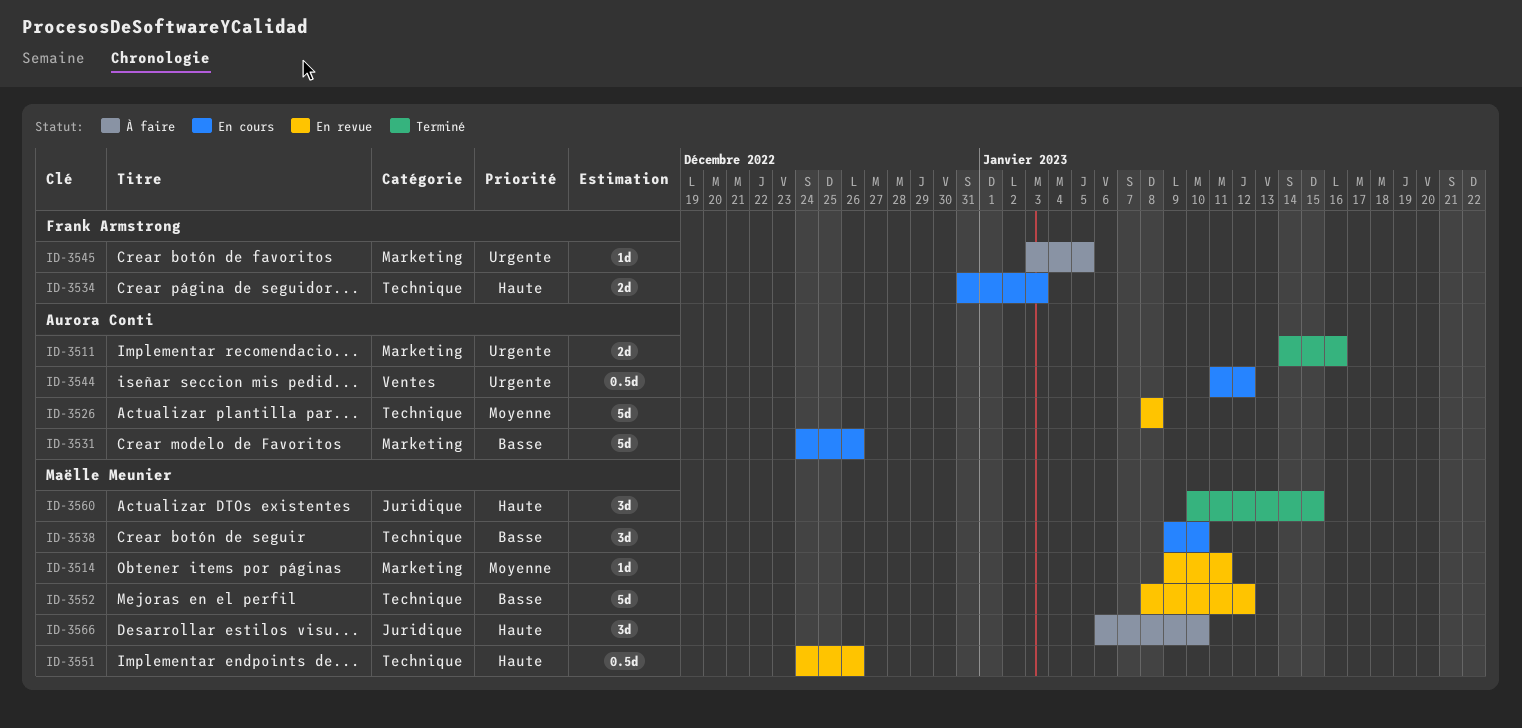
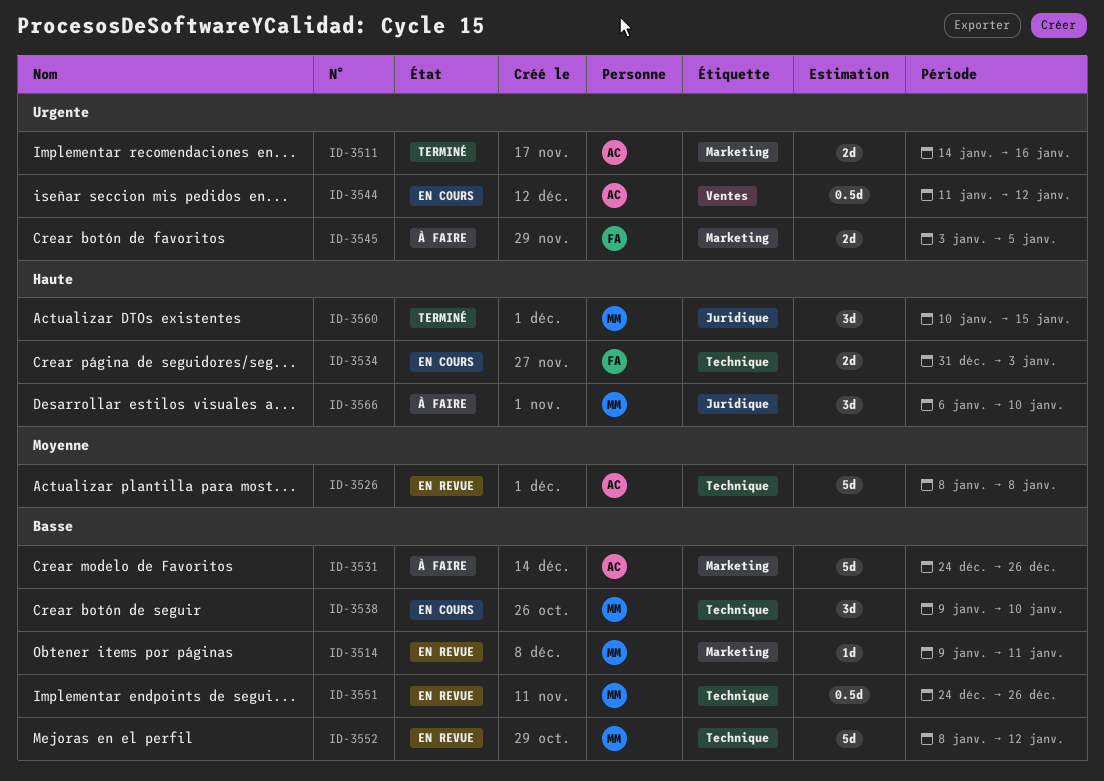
ID-3514, priority: Moyenne -> Basse
ID-3531, status: En cours -> À faire
ID-3545, estimate: 1d -> 2d
ID-3551, priority: Haute -> Basse

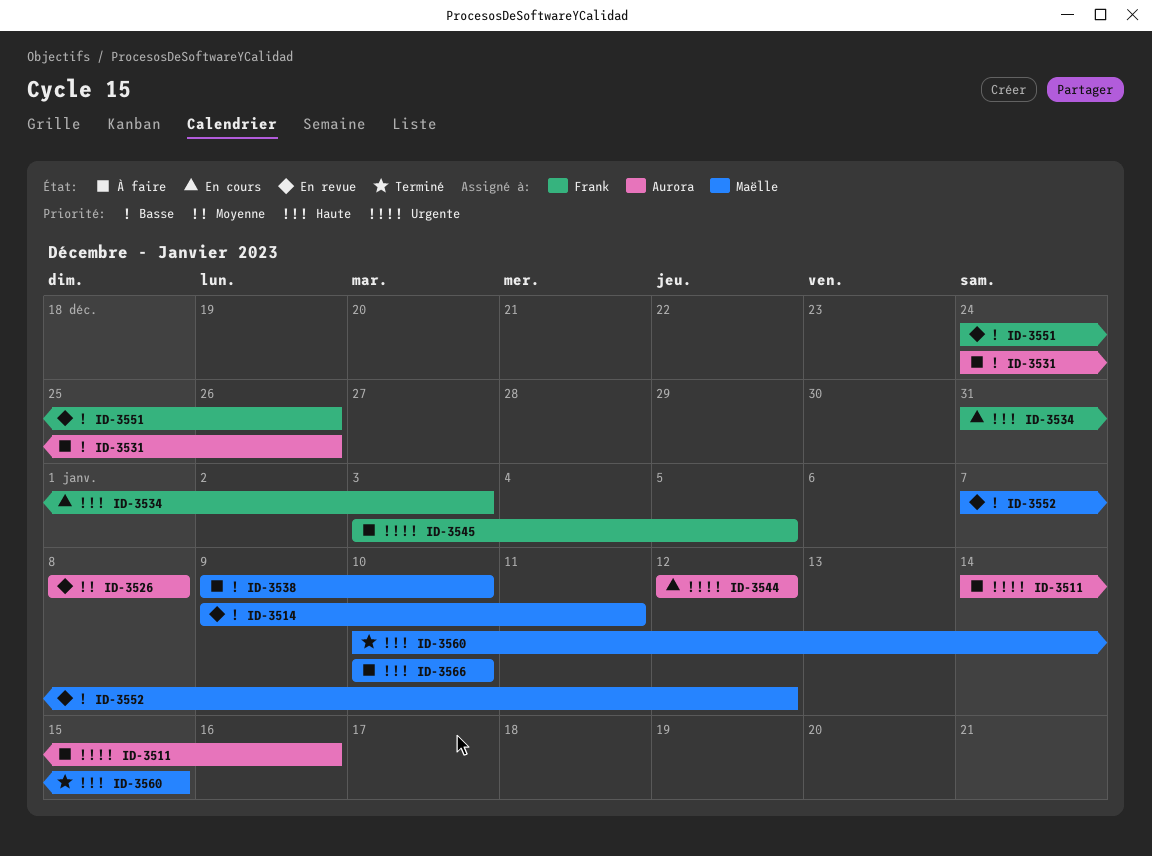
ID-3511, status: Terminé -> À faire
ID-3538, status: En cours -> À faire
ID-3544, start: Jan 11 -> Jan 12
ID-3551, owner: Maëlle -> Frank
ID-3552, start: Jan 8 -> Jan 7
ID-3566, start: Jan 6 -> Jan 10

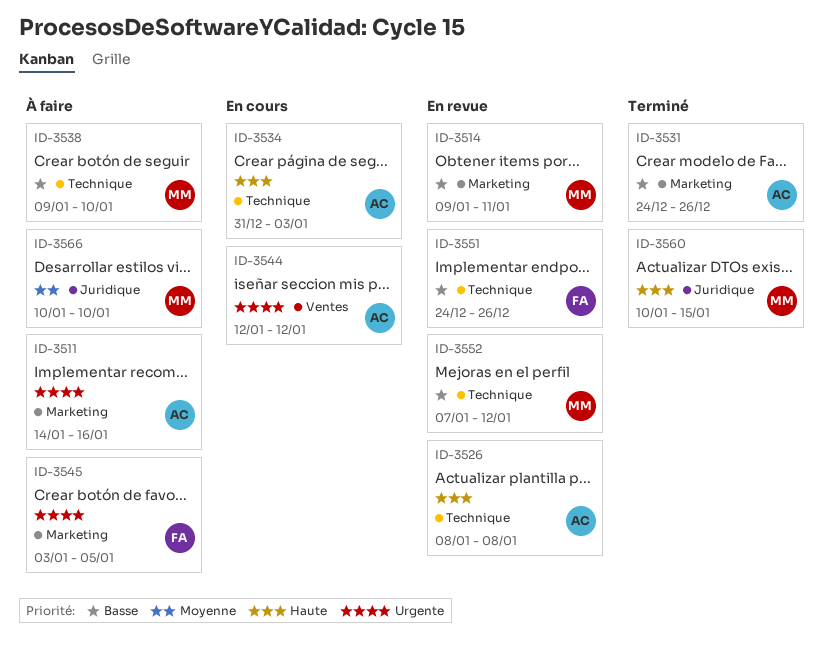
ID-3526, priority: Moyenne -> Haute
ID-3531, status: À faire -> Terminé
ID-3534, owner: Frank -> Aurora
ID-3566, priority: Haute -> Moyenne

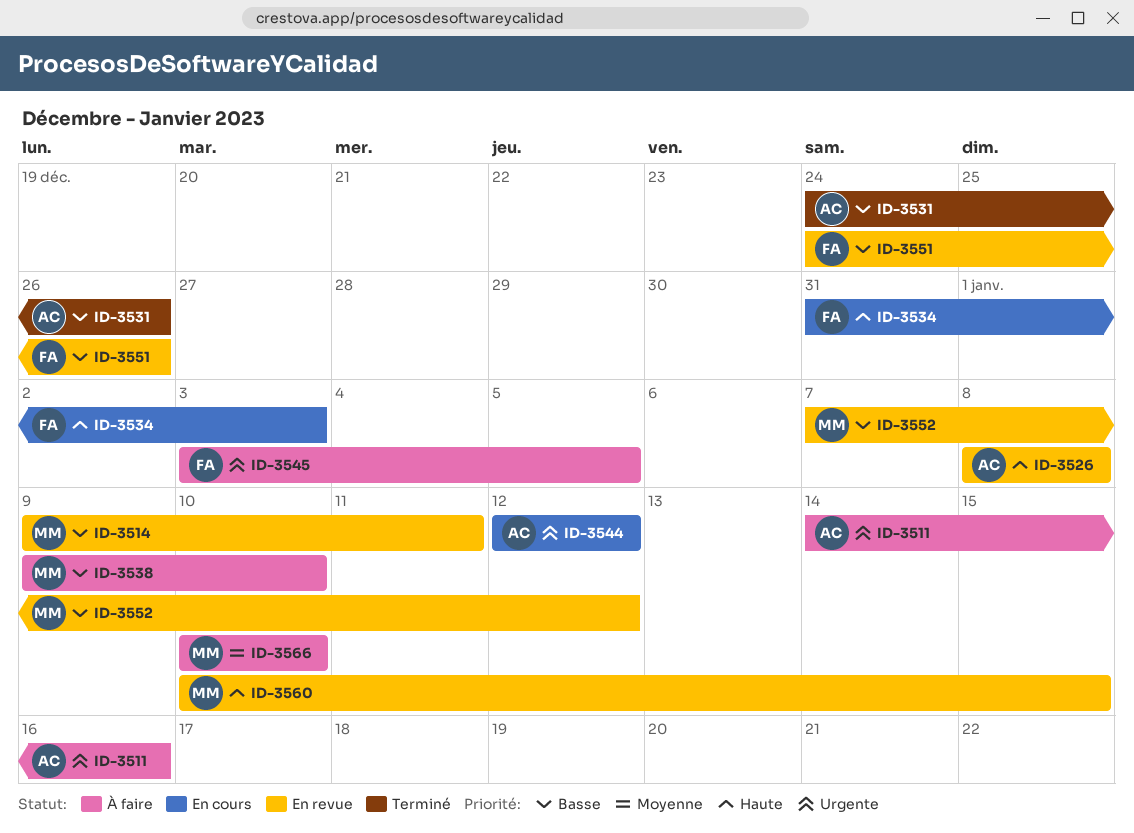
ID-3534, owner: AC -> FA
ID-3560, status: Terminé -> En revue

